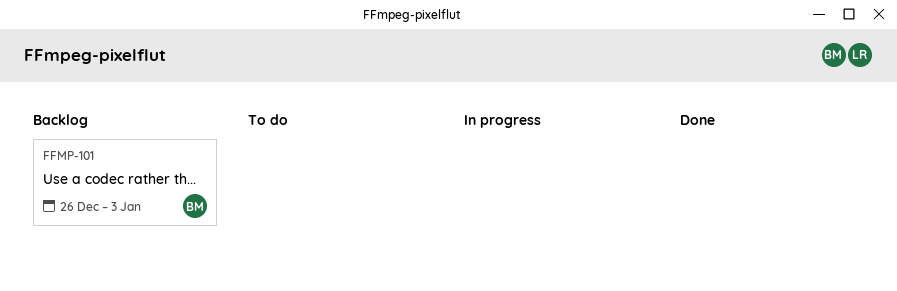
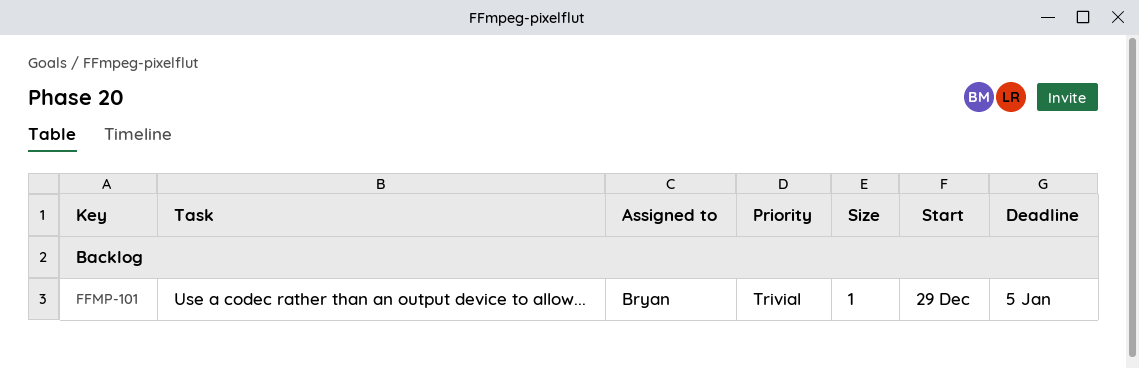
FFMP-101, start: Dec 26 -> Dec 29
FFMP-101, due: Jan 3 -> Jan 5

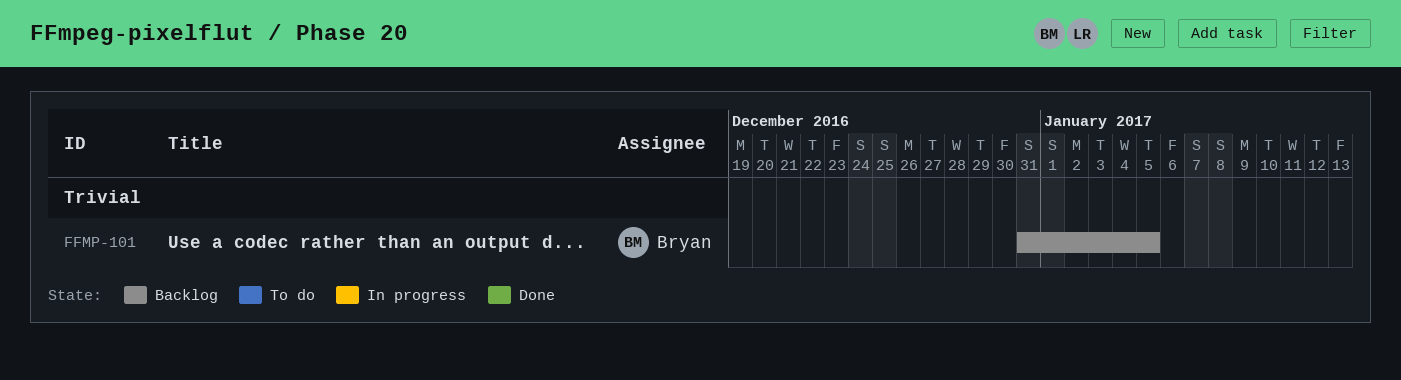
FFMP-101, start: Dec 29 -> Dec 31

